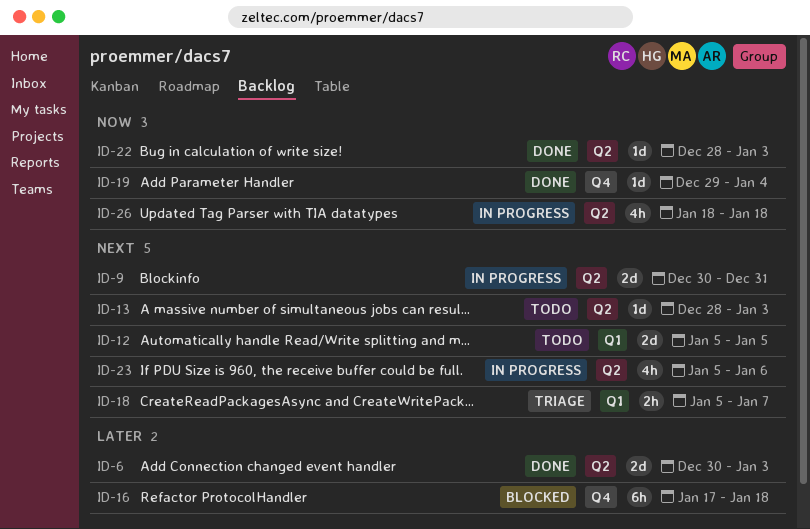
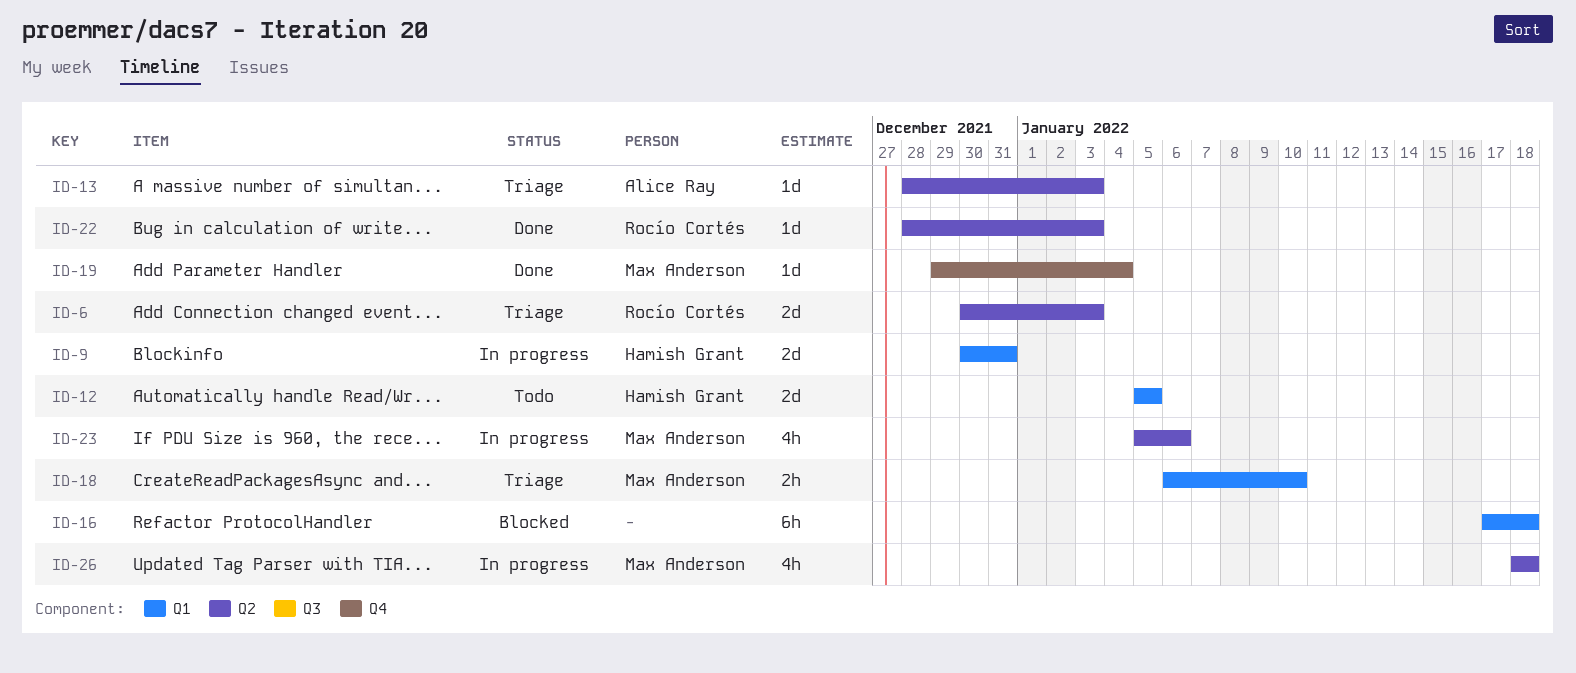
ID-6, status: Done -> Triage
ID-9, label: Q2 -> Q1
ID-13, status: Todo -> Triage
ID-16, label: Q4 -> Q1
ID-18, start: Jan 5 -> Jan 6
ID-18, due: Jan 7 -> Jan 10

